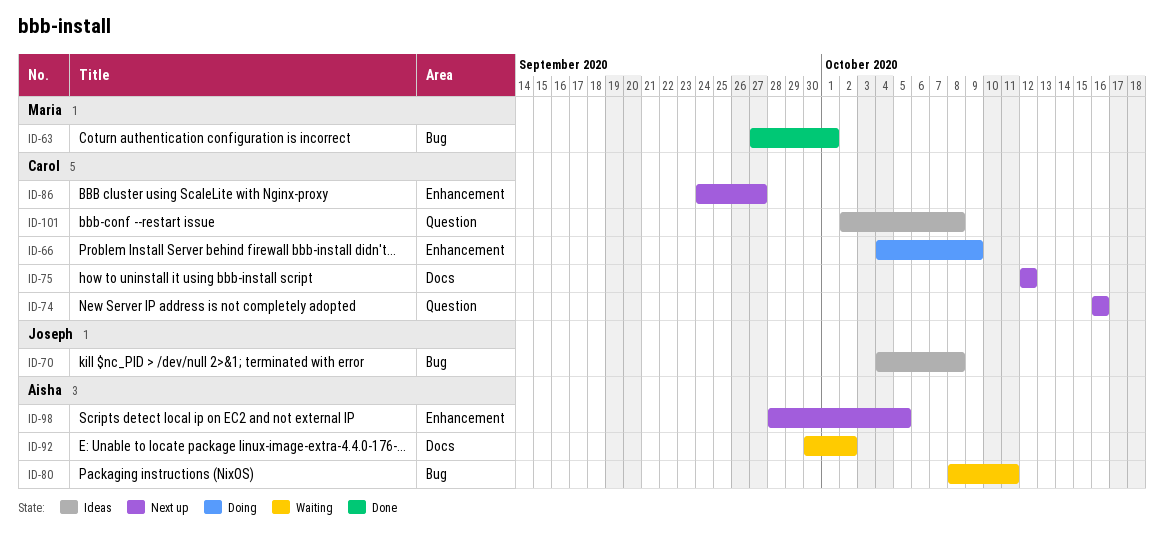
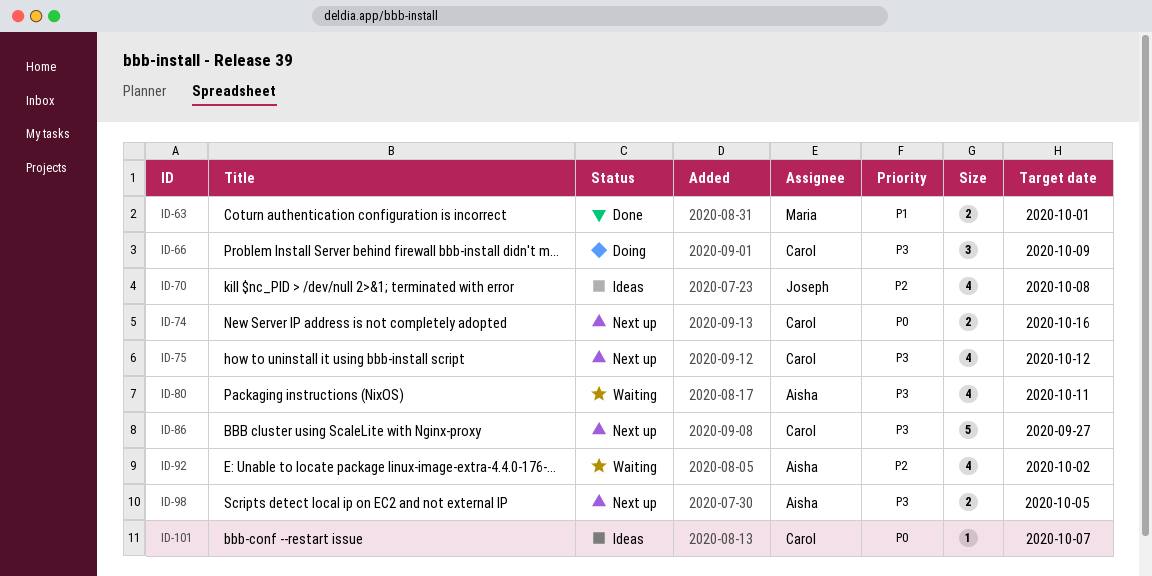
ID-101, due: Oct 8 -> Oct 7

